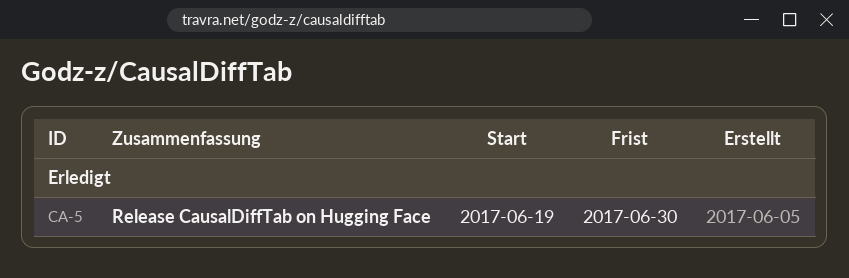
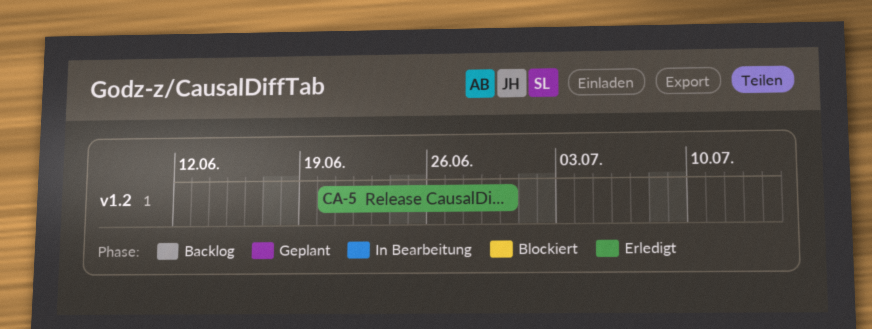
CA-5, start: Jun 19 -> Jun 20

